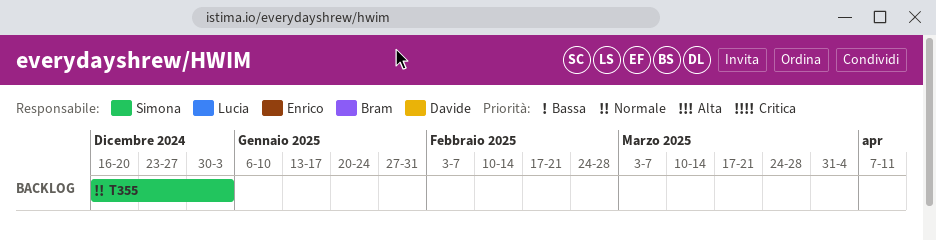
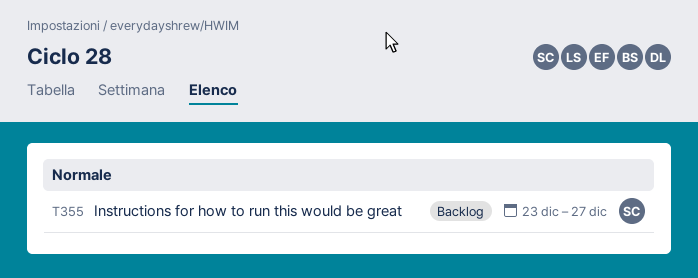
T355, start: Dec 16 -> Dec 23
T355, due: Jan 3 -> Dec 27

